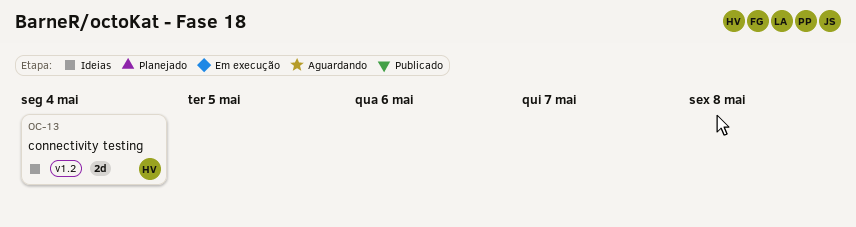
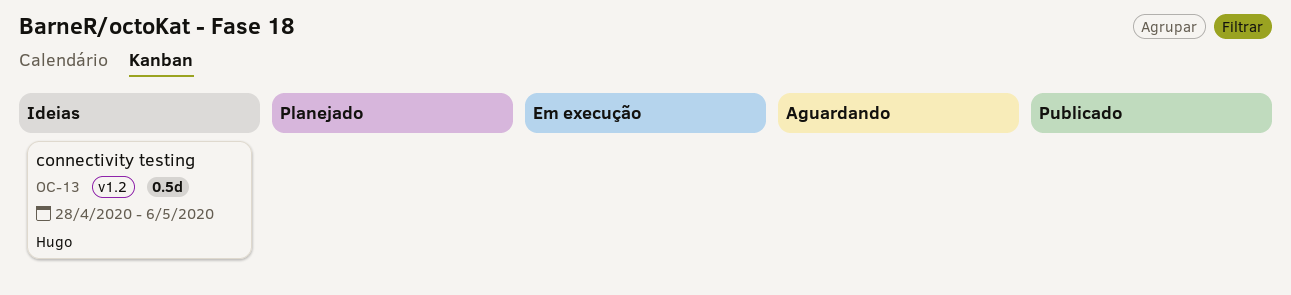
OC-13, estimate: 2d -> 0.5d
OC-13, due: May 4 -> May 6

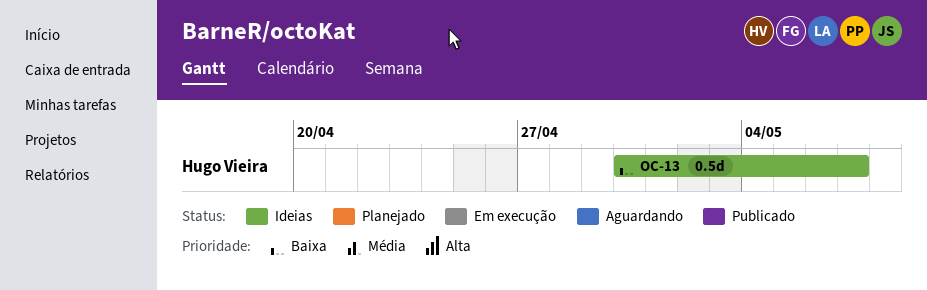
OC-13, start: Apr 28 -> Apr 30
OC-13, due: May 6 -> May 7

